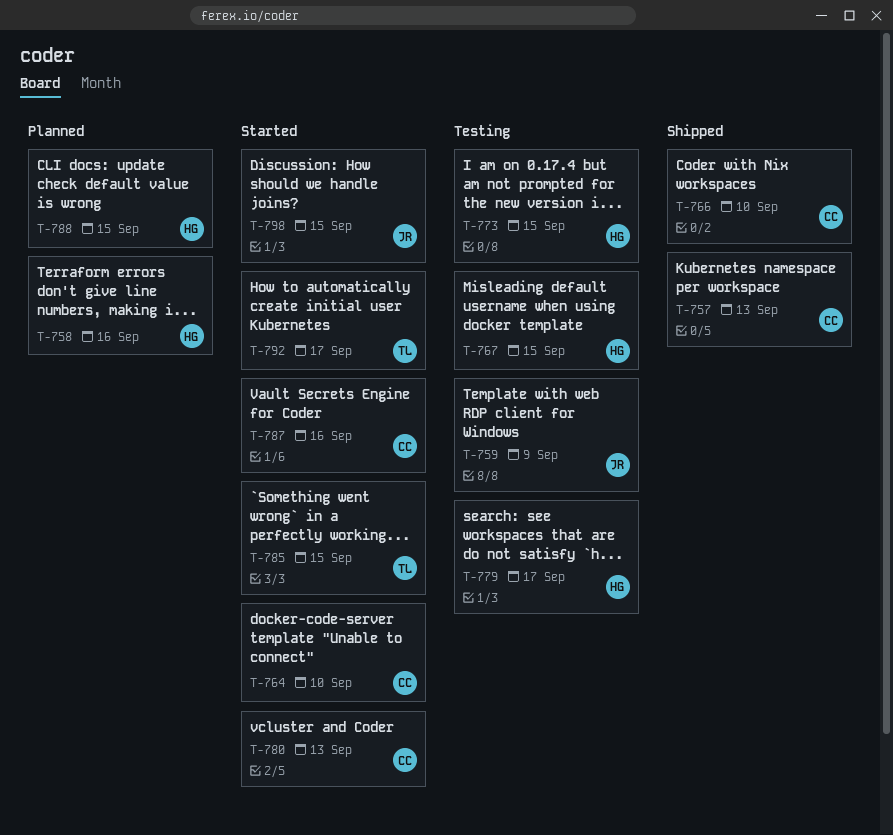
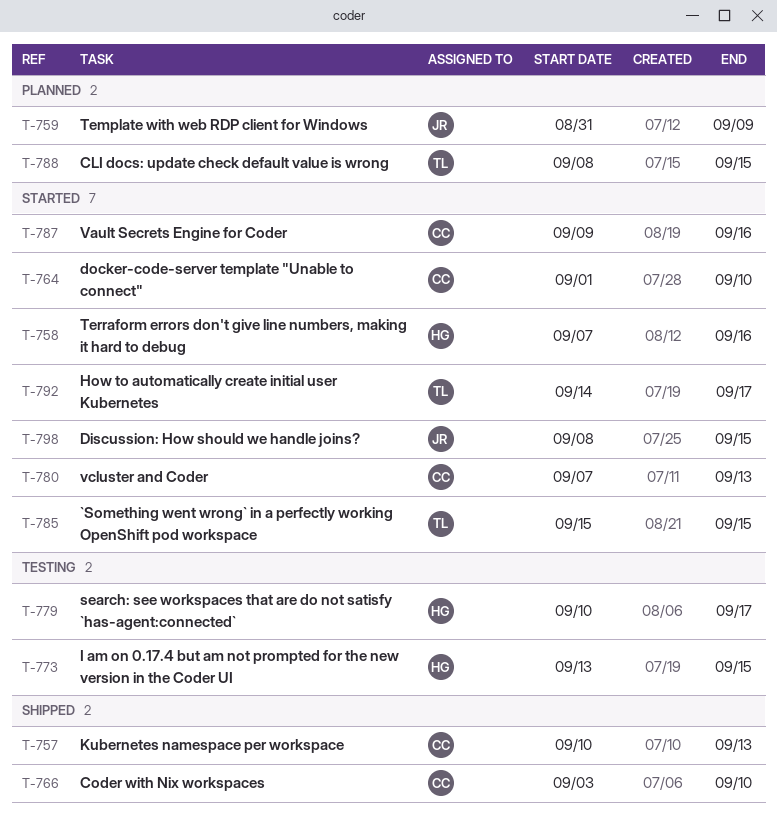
T-758, status: Planned -> Started
T-759, status: Testing -> Planned
T-767: present -> none
T-788, owner: HG -> TL

